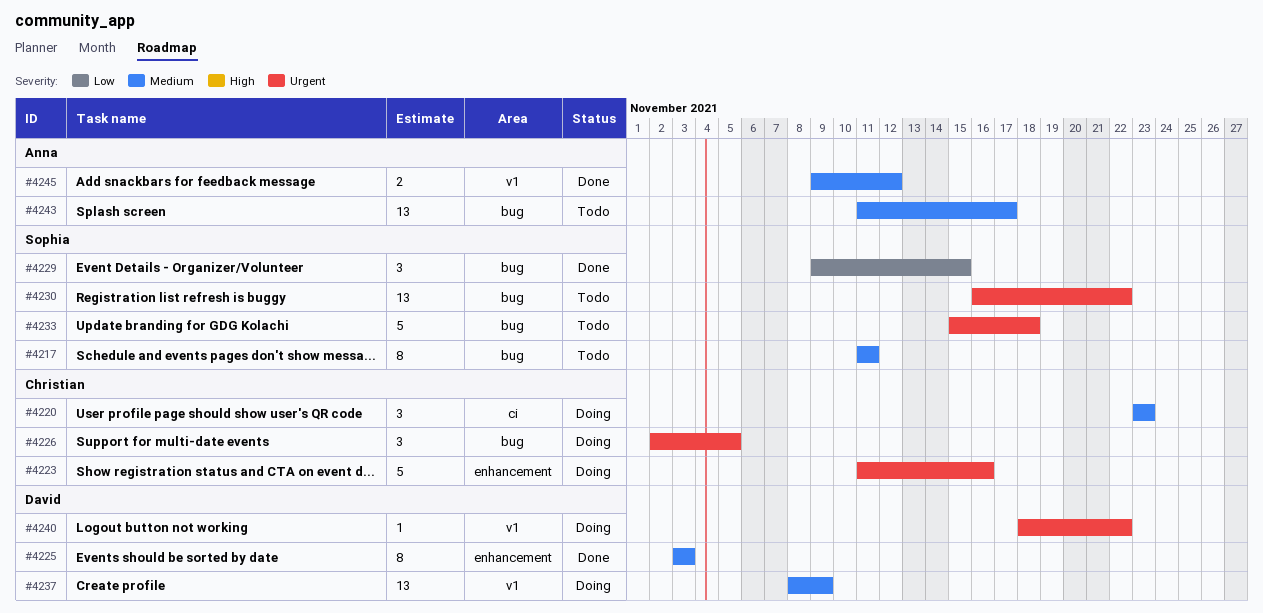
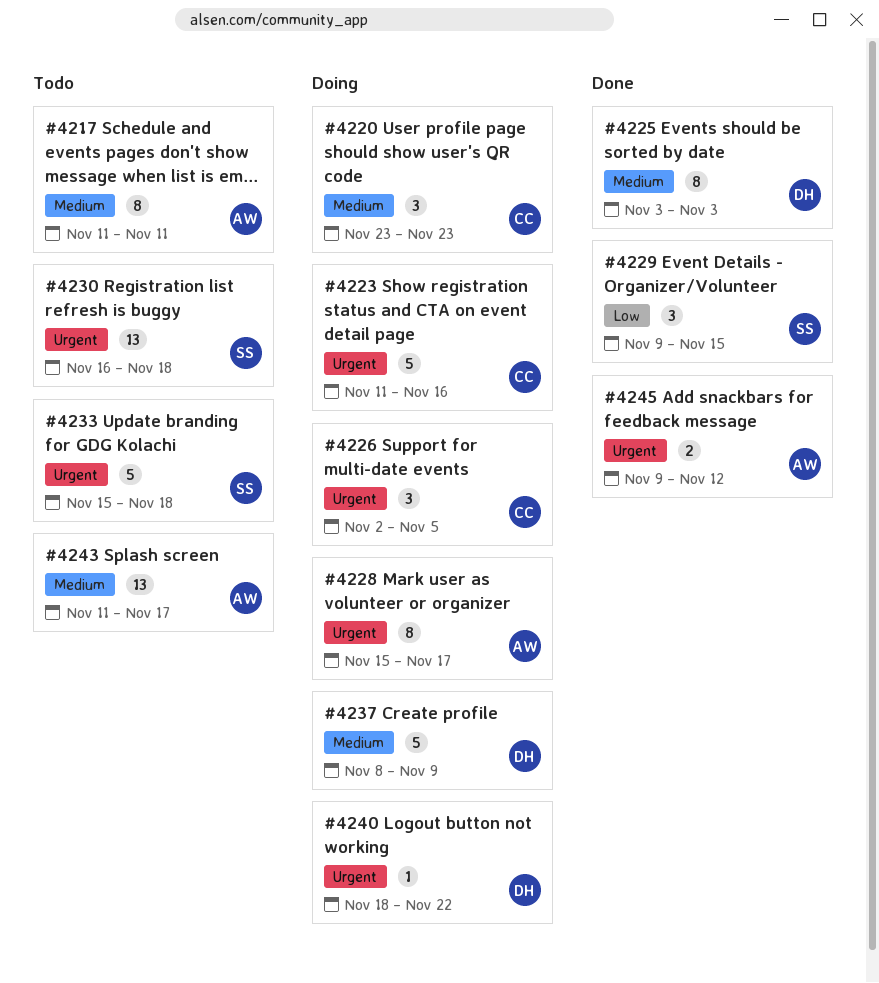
#4217, owner: Sophia -> Anna
#4228: none -> present
#4230, due: Nov 22 -> Nov 18
#4237, estimate: 13 -> 5
#4245, priority: Medium -> Urgent

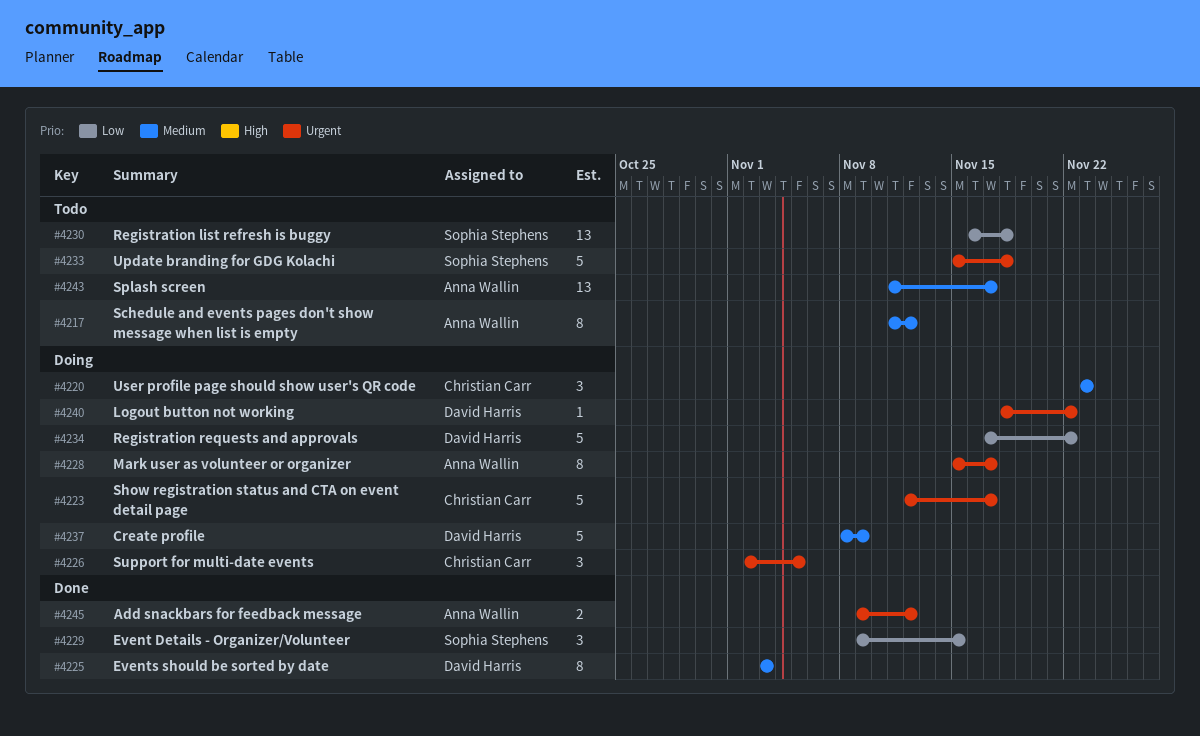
#4217, due: Nov 11 -> Nov 12
#4223, start: Nov 11 -> Nov 12
#4223, due: Nov 16 -> Nov 17
#4230, priority: Urgent -> Low
#4234: none -> present

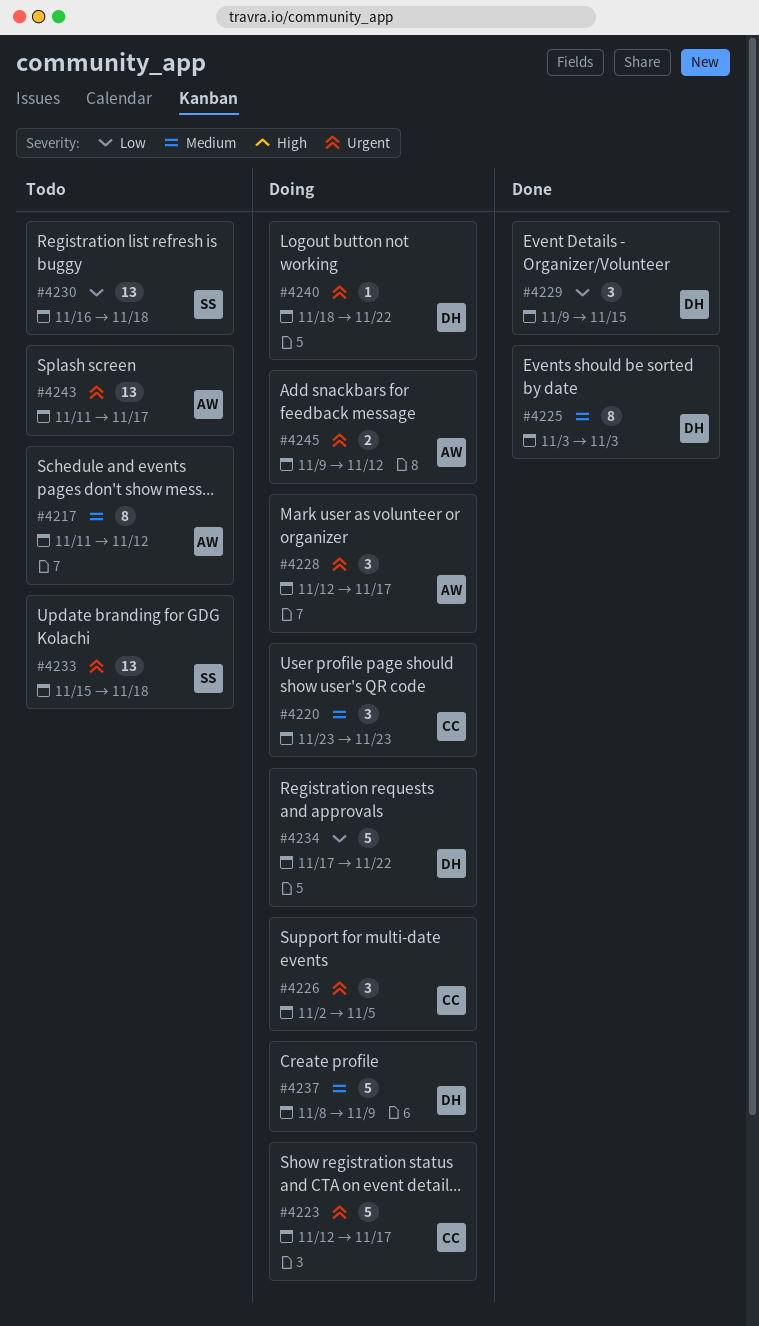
#4228, estimate: 8 -> 3
#4228, start: Nov 15 -> Nov 12
#4229, owner: Sophia Stephens -> David Harris
#4233, estimate: 5 -> 13
#4243, priority: Medium -> Urgent
#4245, status: Done -> Doing

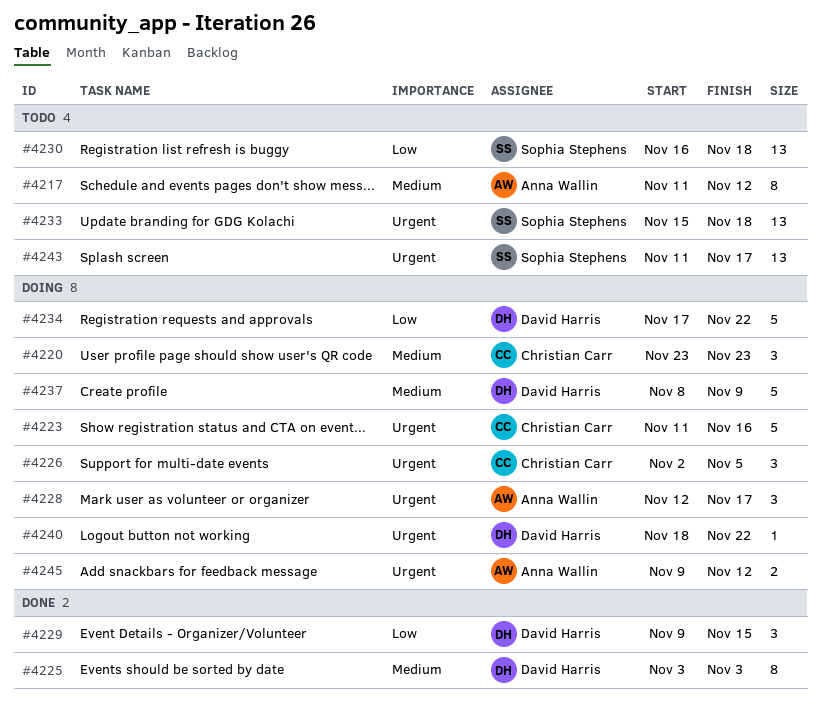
#4223, start: Nov 12 -> Nov 11
#4223, due: Nov 17 -> Nov 16
#4243, owner: Anna Wallin -> Sophia Stephens

